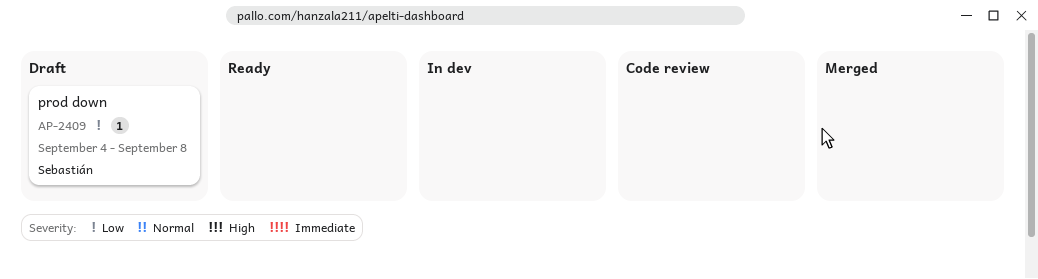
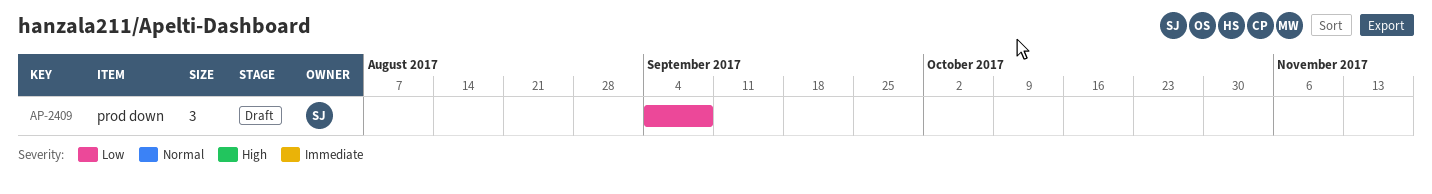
AP-2409, estimate: 1 -> 3

